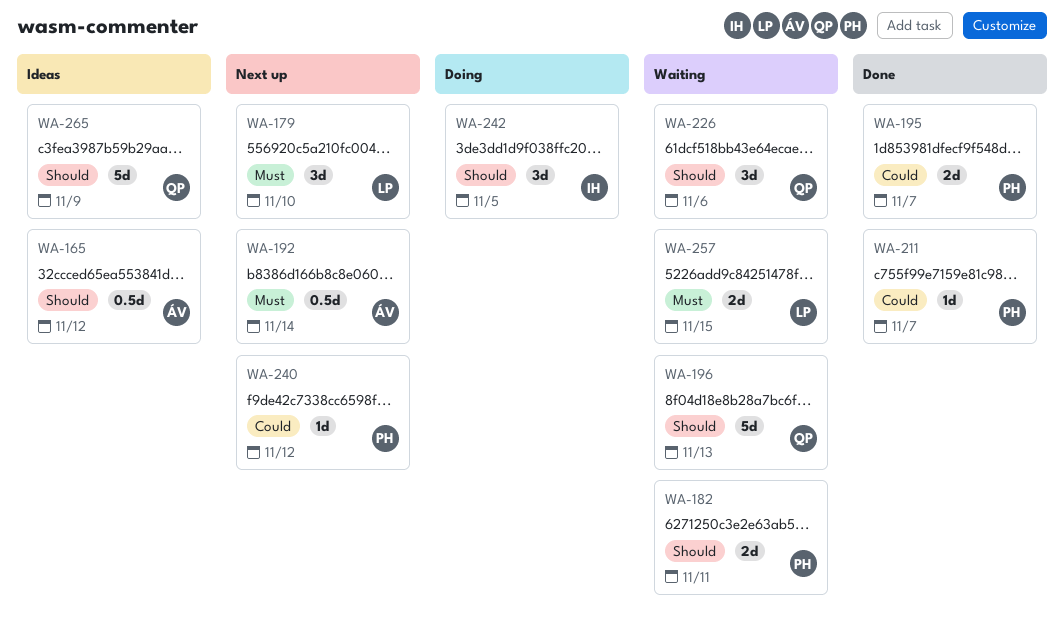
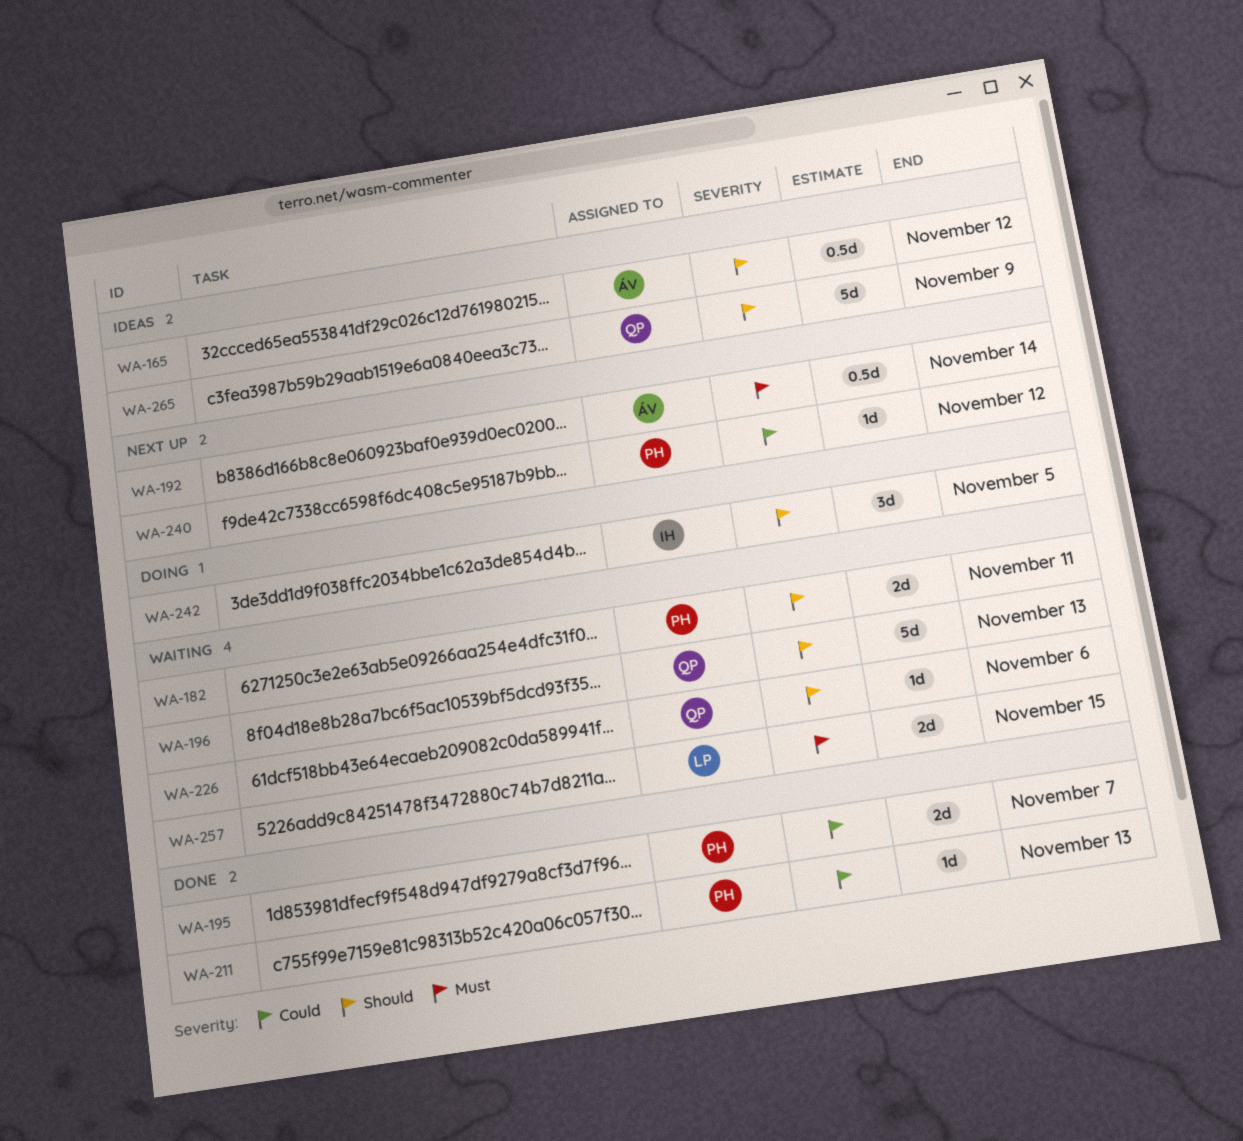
WA-179: present -> none
WA-211, due: Nov 7 -> Nov 13
WA-226, estimate: 3d -> 1d

